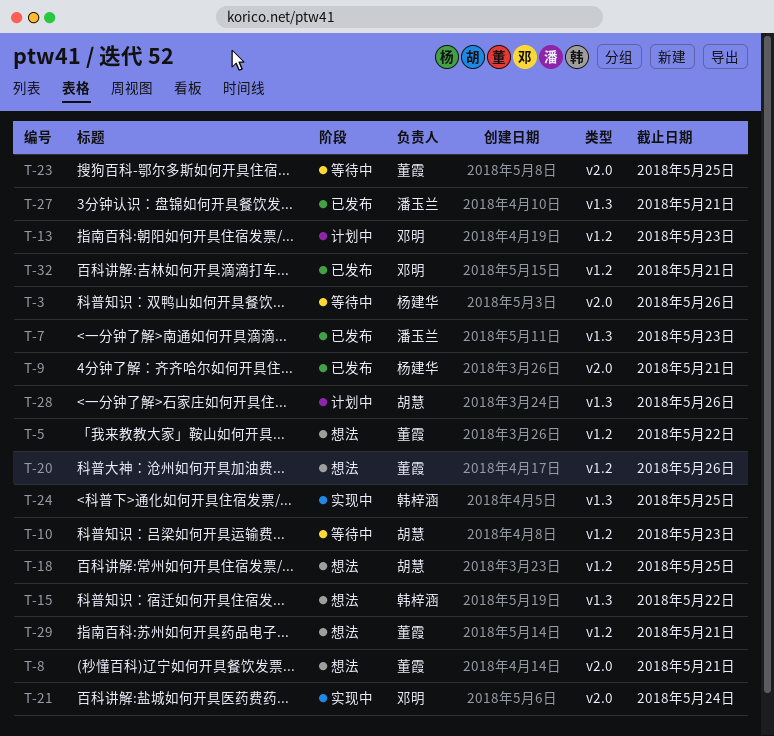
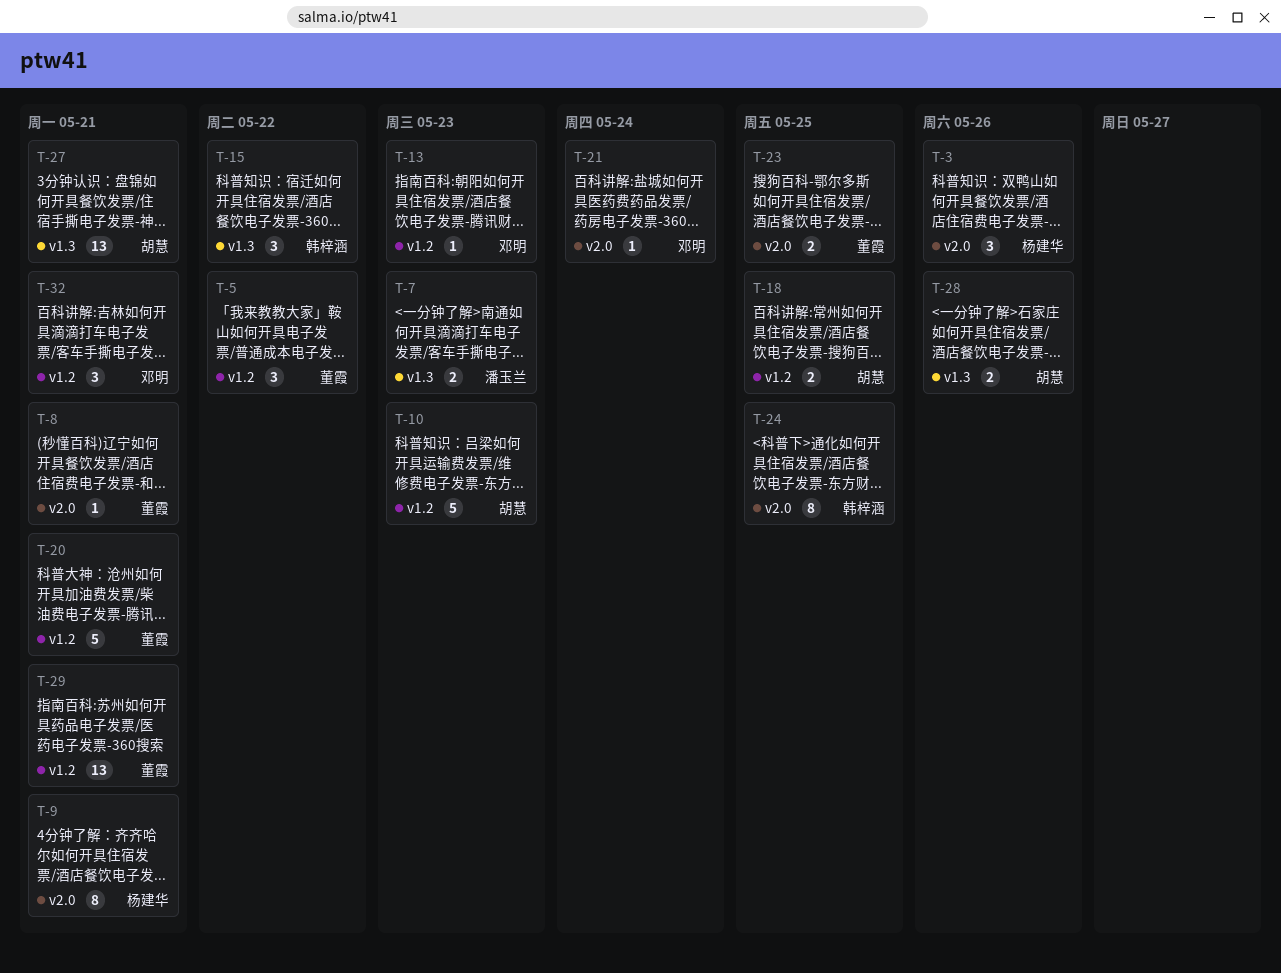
T-20, due: May 26 -> May 21
T-24, label: v1.3 -> v2.0
T-27, owner: 潘玉兰 -> 胡慧

